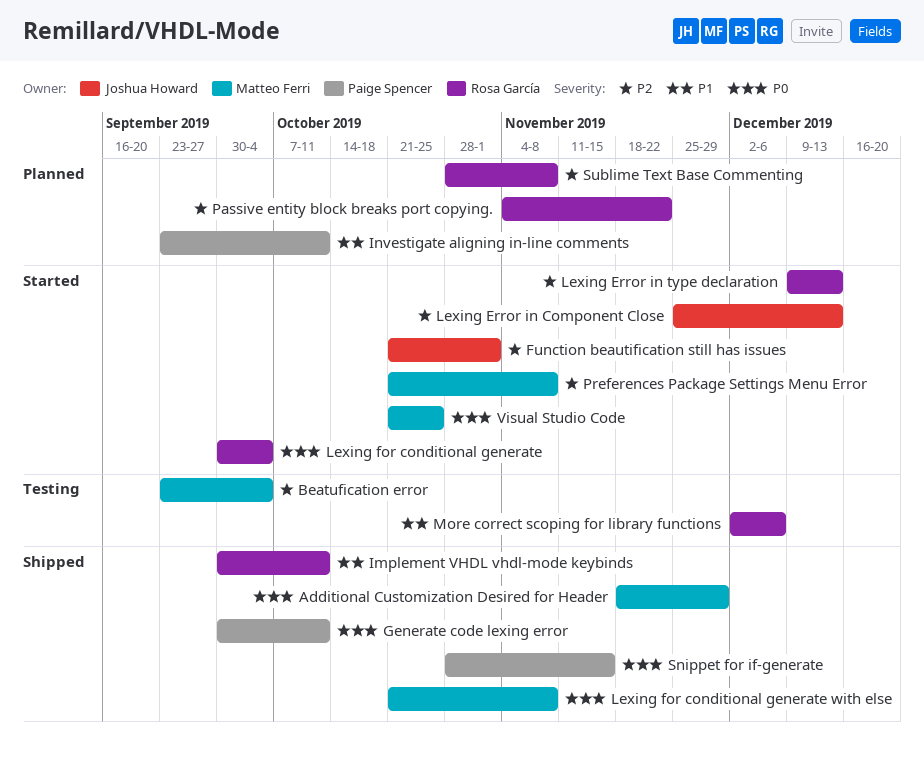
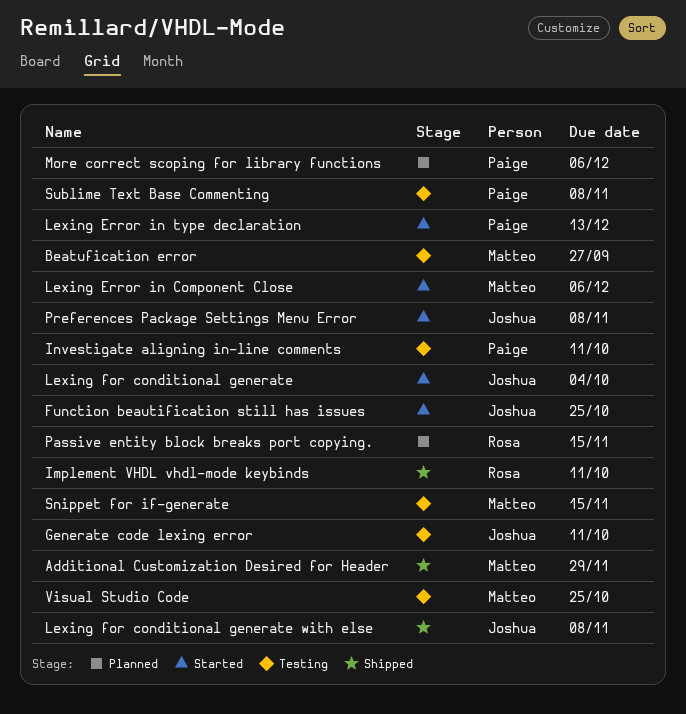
Beatufication error, due: Oct 4 -> Sep 27
Function beautification still has issues, due: Nov 1 -> Oct 25
Generate code lexing error, status: Shipped -> Testing
Generate code lexing error, owner: Paige Spencer -> Joshua Howard
Investigate aligning in-line comments, status: Planned -> Testing
Lexing Error in Component Close, owner: Joshua Howard -> Matteo Ferri
Lexing Error in Component Close, due: Dec 13 -> Dec 6
Lexing Error in type declaration, owner: Rosa García -> Paige Spencer
Lexing for conditional generate, owner: Rosa García -> Joshua Howard
Lexing for conditional generate with else, owner: Matteo Ferri -> Joshua Howard
More correct scoping for library functions, status: Testing -> Planned
More correct scoping for library functions, owner: Rosa García -> Paige Spencer
Passive entity block breaks port copying., due: Nov 22 -> Nov 15
Preferences Package Settings Menu Error, owner: Matteo Ferri -> Joshua Howard
Snippet for if-generate, status: Shipped -> Testing
Snippet for if-generate, owner: Paige Spencer -> Matteo Ferri
Sublime Text Base Commenting, status: Planned -> Testing
Sublime Text Base Commenting, owner: Rosa García -> Paige Spencer
Visual Studio Code, status: Started -> Testing

